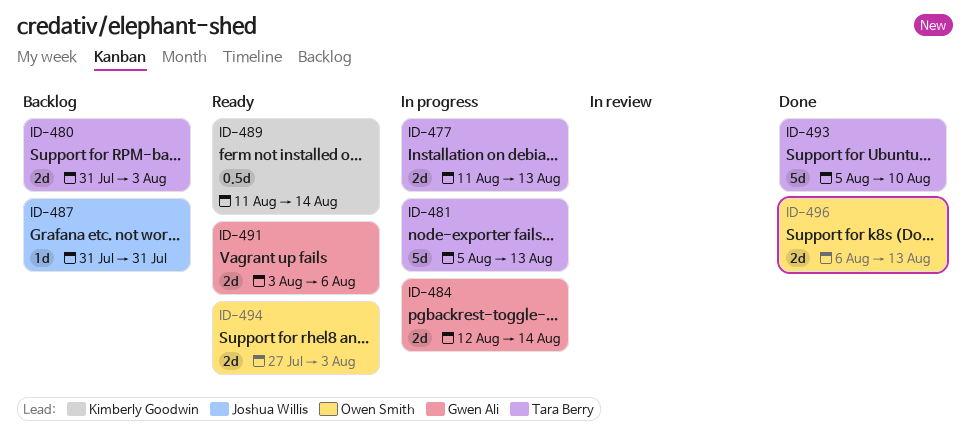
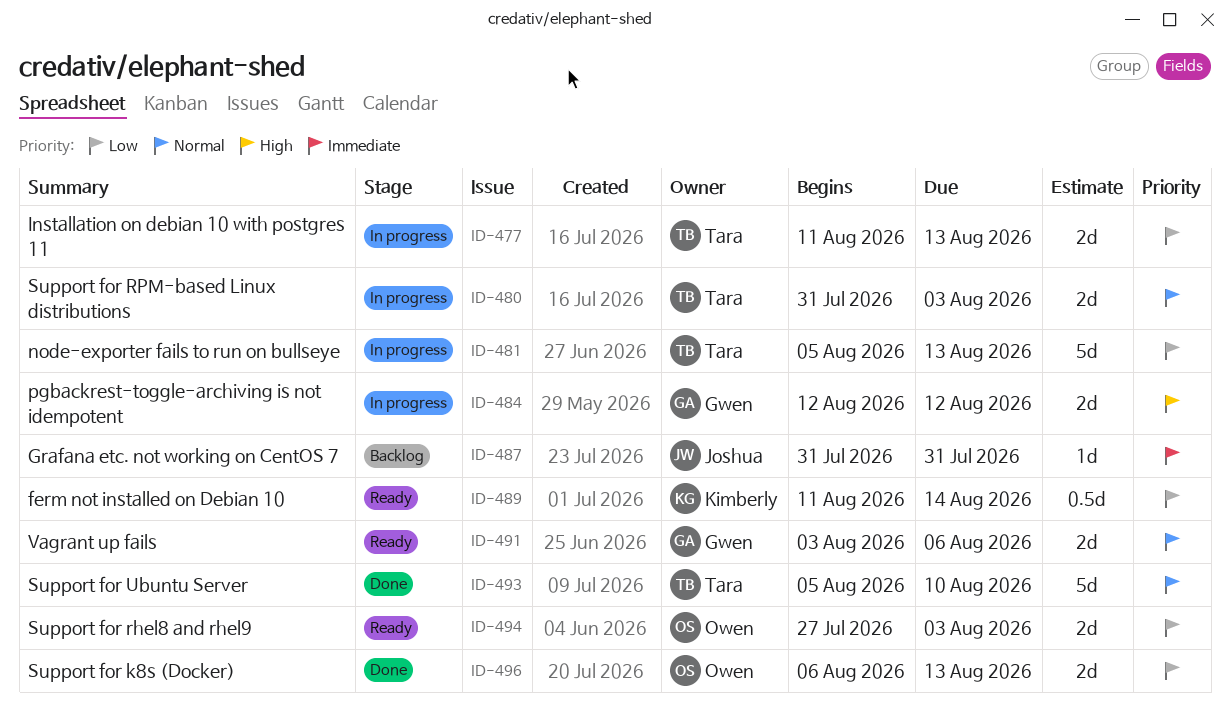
ID-480, status: Backlog -> In progress
ID-484, due: Aug 14 -> Aug 12

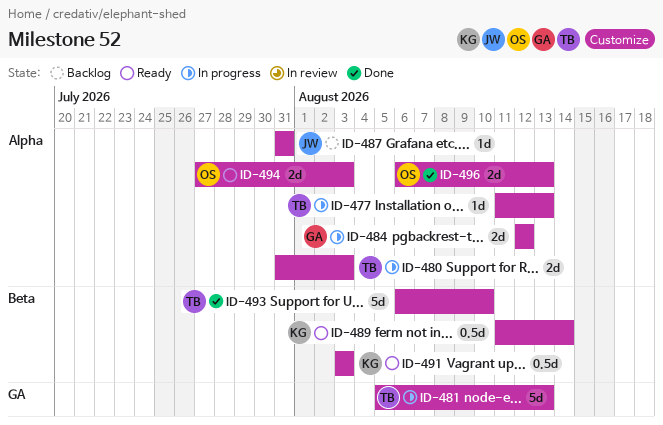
ID-477, estimate: 2d -> 1d
ID-491, owner: Gwen -> Kimberly
ID-491, estimate: 2d -> 0.5d
ID-491, due: Aug 6 -> Aug 3
ID-493, start: Aug 5 -> Aug 6

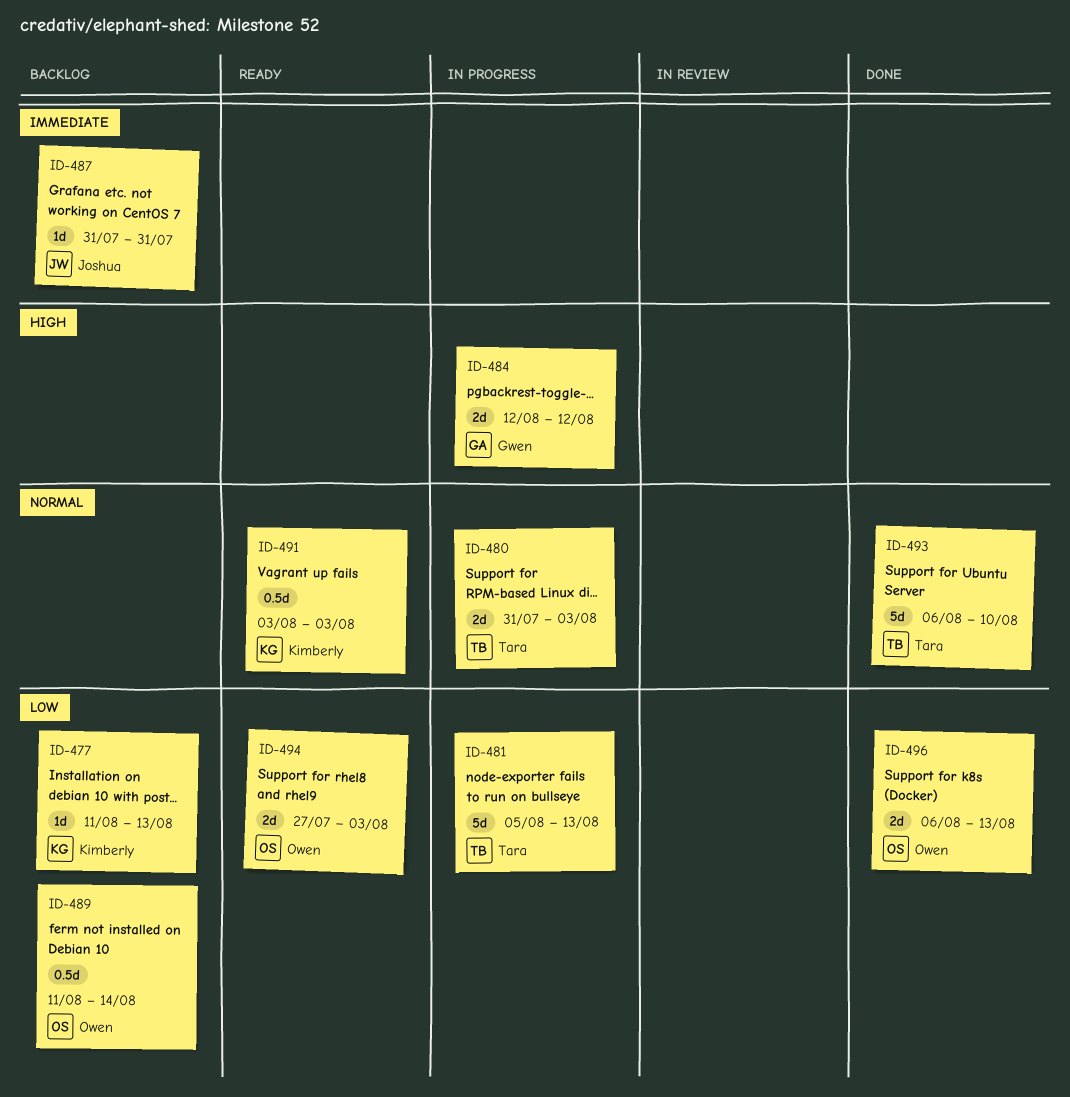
ID-477, status: In progress -> Backlog
ID-477, owner: Tara -> Kimberly
ID-489, status: Ready -> Backlog
ID-489, owner: Kimberly -> Owen

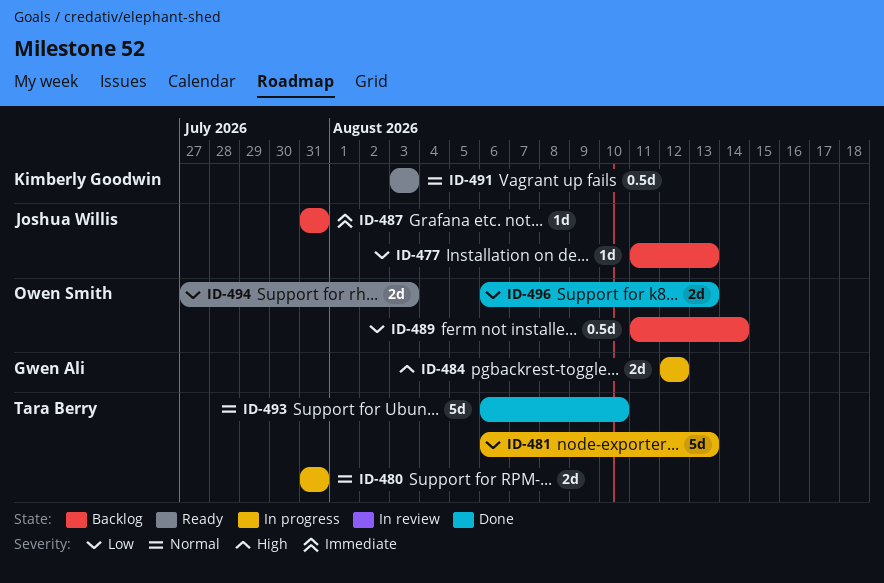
ID-477, owner: Kimberly Goodwin -> Joshua Willis
ID-480, due: Aug 3 -> Jul 31
ID-481, start: Aug 5 -> Aug 6

